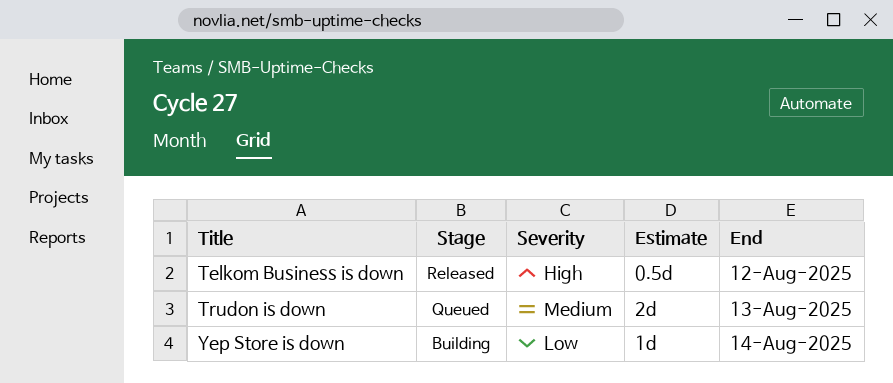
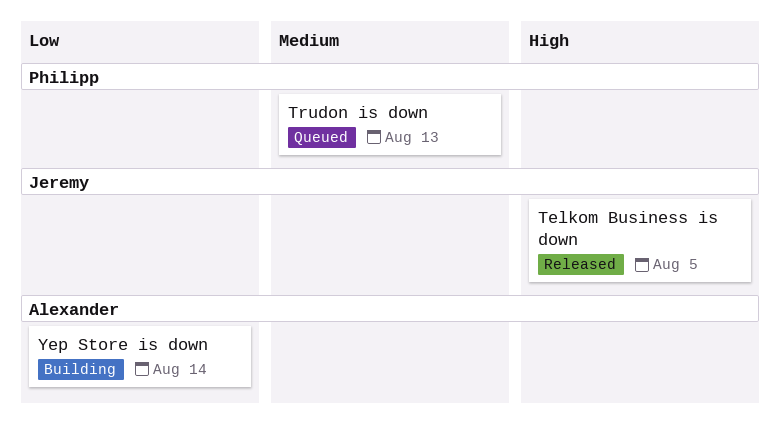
Telkom Business is down, due: Aug 12 -> Aug 5

